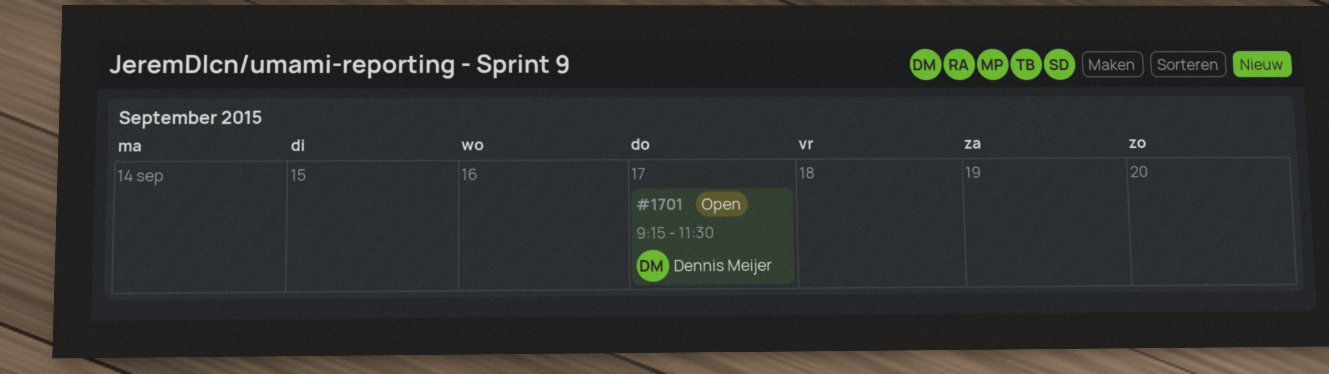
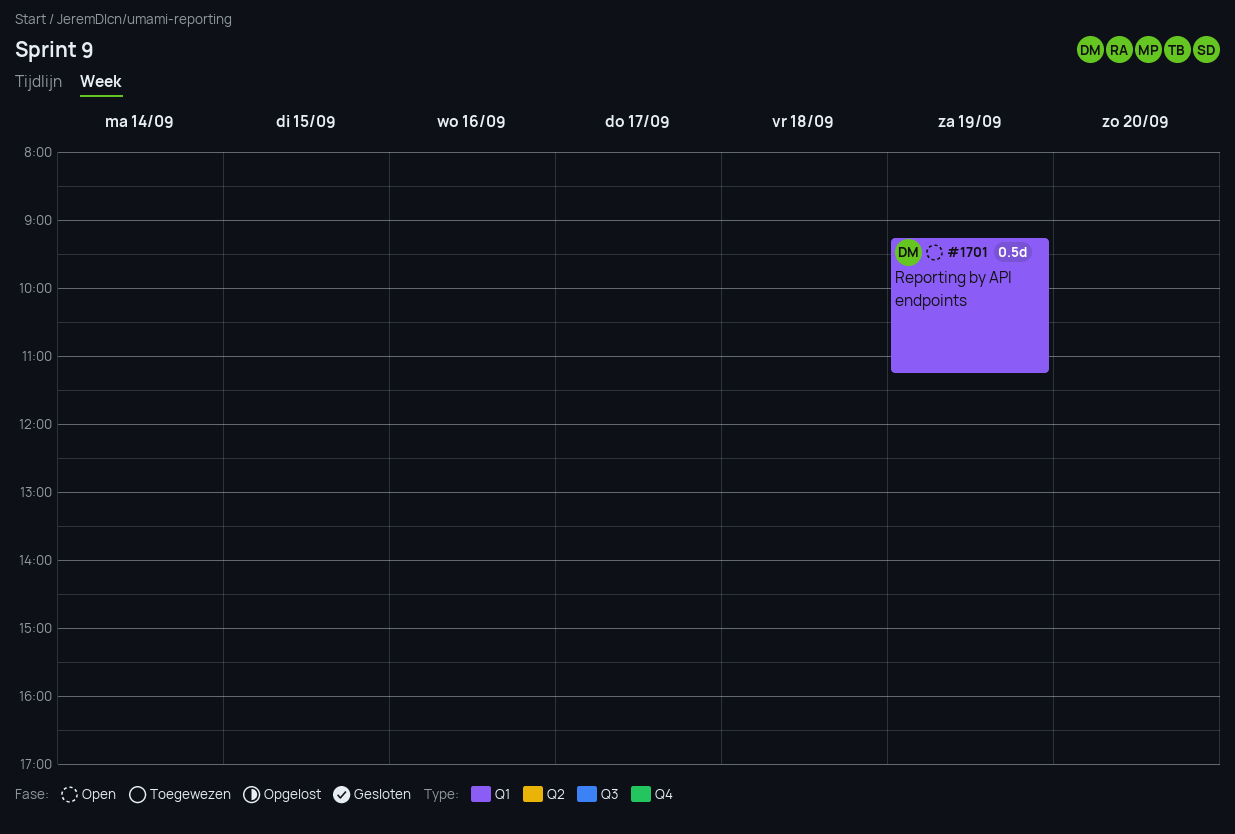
#1701, day: Sep 17 -> Sep 19
#1701, ends: 11:30 -> 11:15

